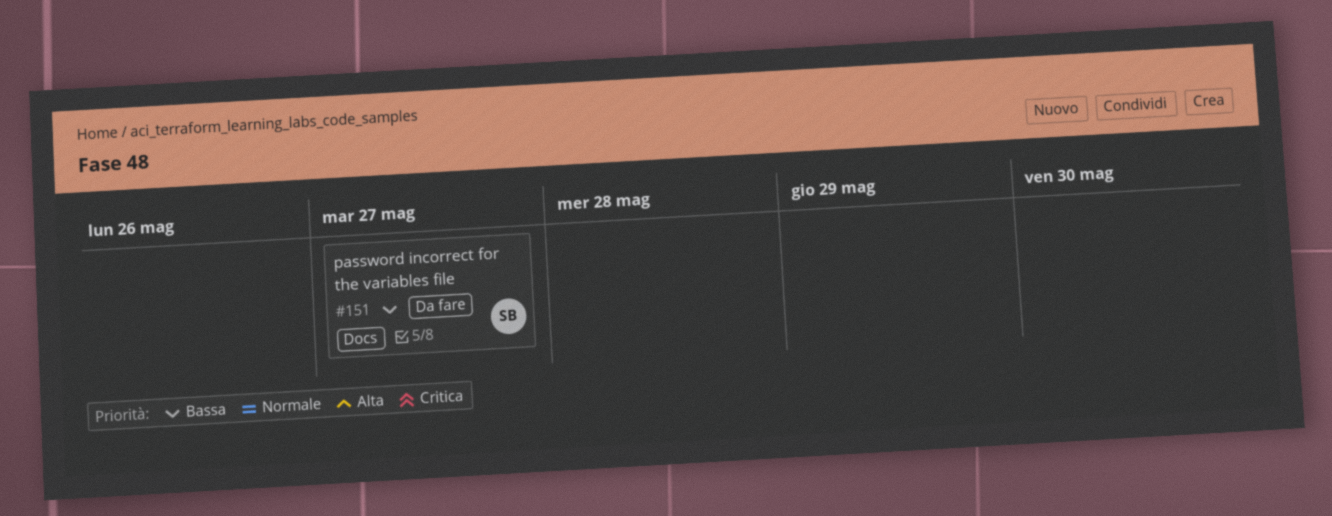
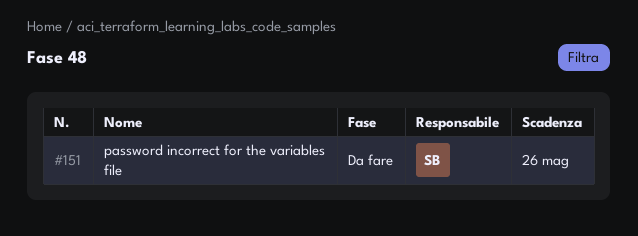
#151, due: May 27 -> May 26

